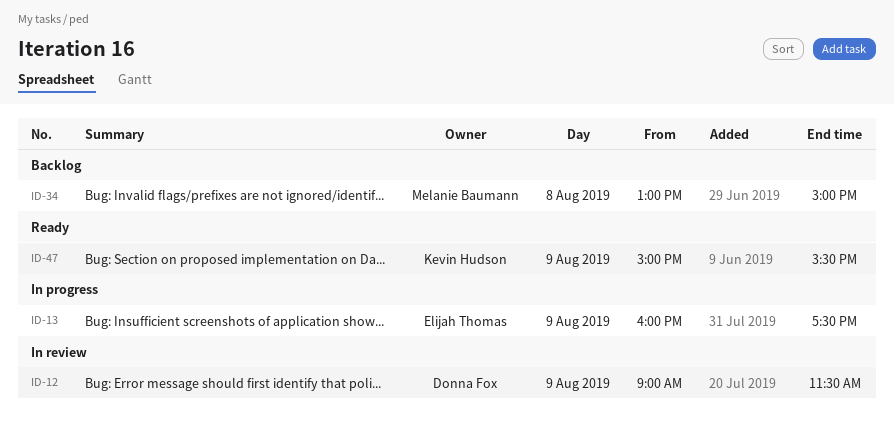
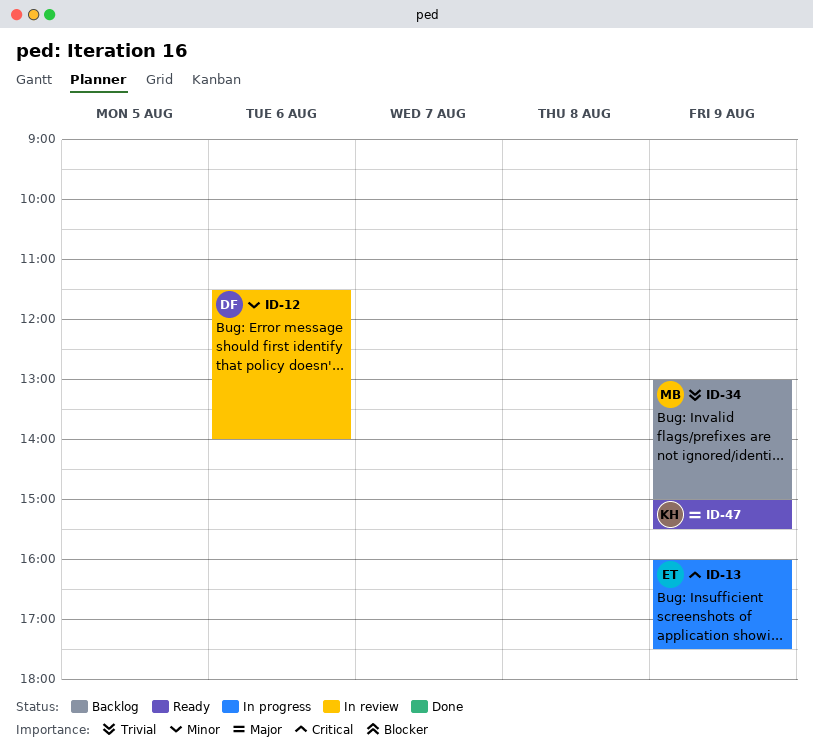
ID-12, day: Aug 9 -> Aug 6
ID-12, begins: 09:00 -> 11:30
ID-12, ends: 11:30 -> 14:00
ID-34, day: Aug 8 -> Aug 9

